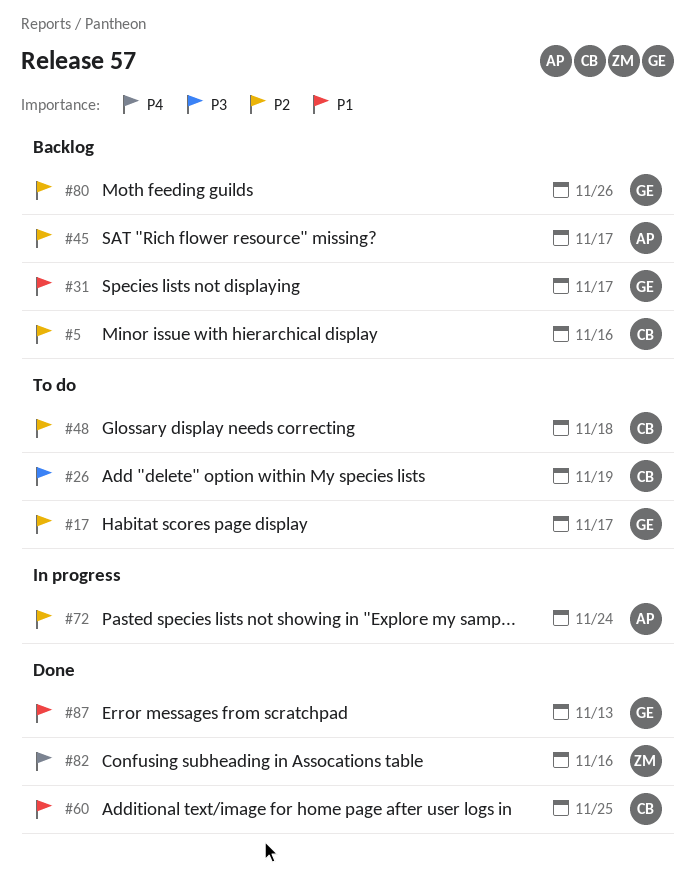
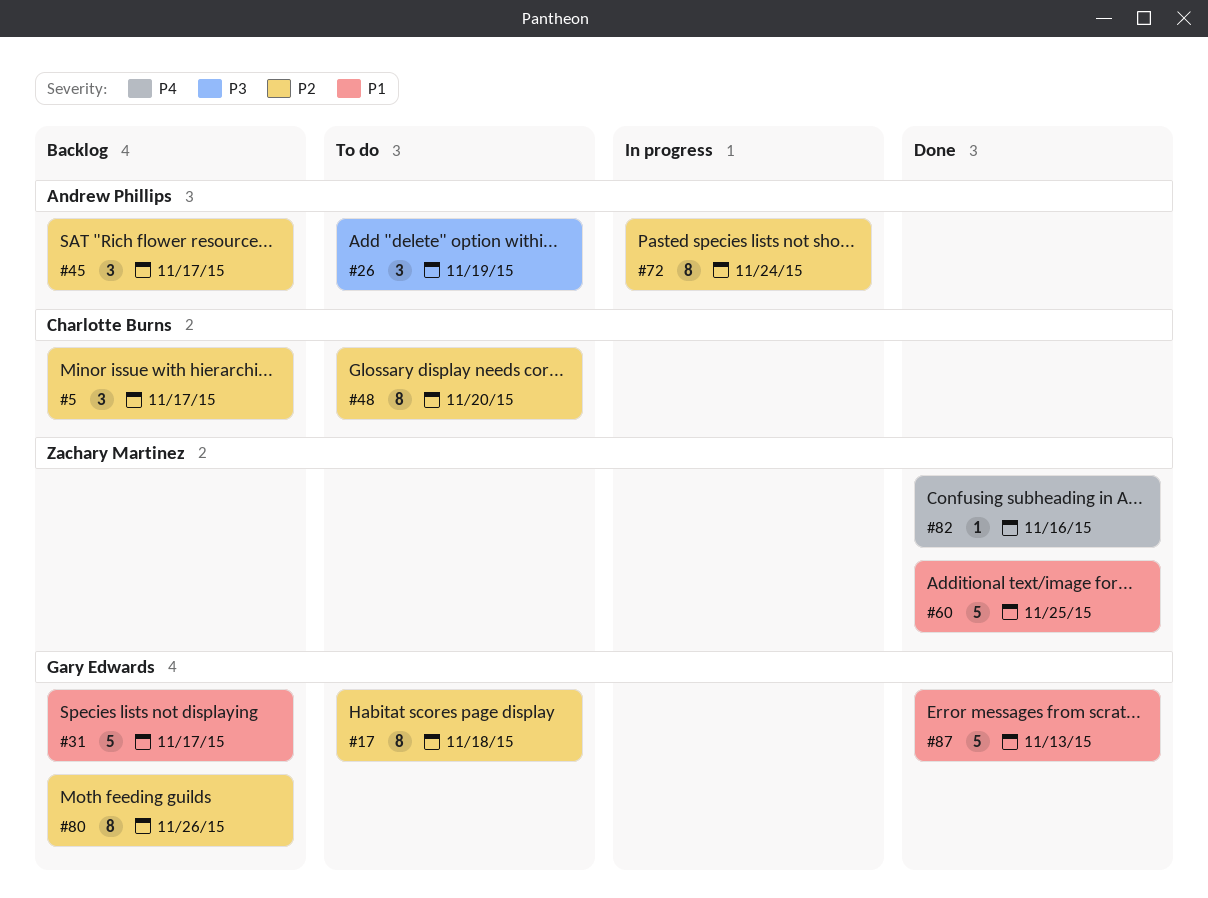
#5, due: Nov 16 -> Nov 17
#17, due: Nov 17 -> Nov 18
#26, owner: Charlotte Burns -> Andrew Phillips
#48, due: Nov 18 -> Nov 20
#60, owner: Charlotte Burns -> Zachary Martinez

